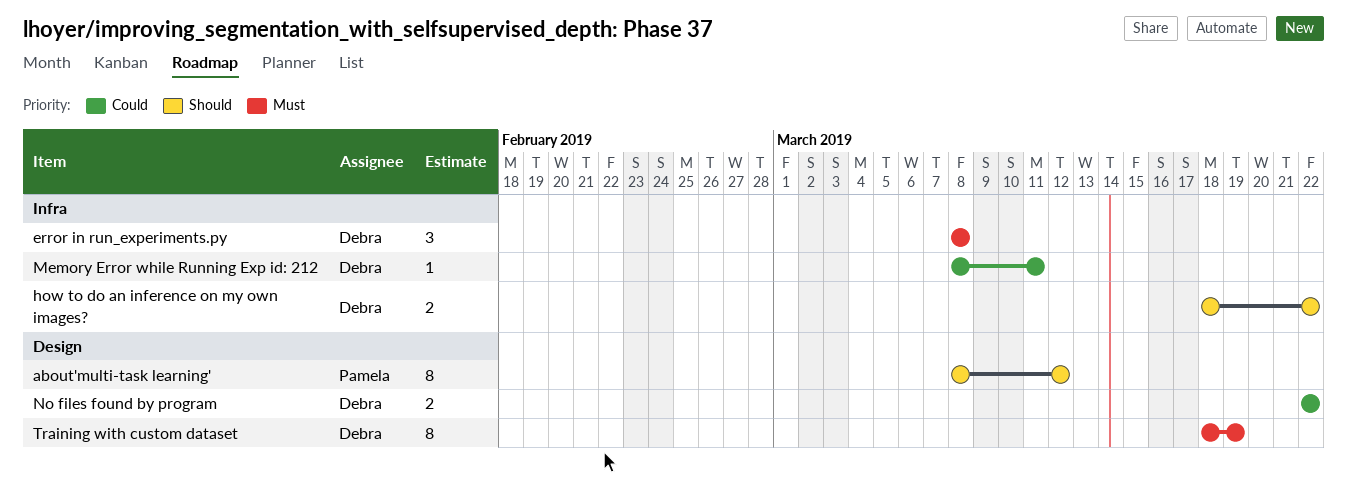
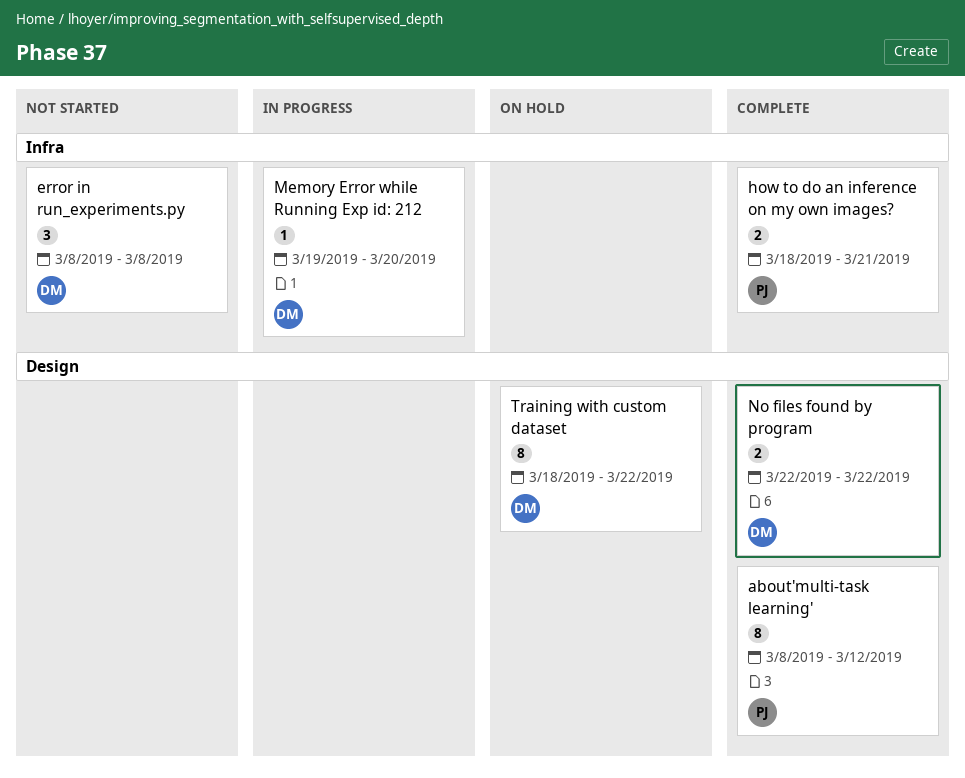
how to do an inference on my own images?, owner: Debra -> Pamela
how to do an inference on my own images?, due: Mar 22 -> Mar 21
Memory Error while Running Exp id: 212, start: Mar 8 -> Mar 19
Memory Error while Running Exp id: 212, due: Mar 11 -> Mar 20
Training with custom dataset, due: Mar 19 -> Mar 22

